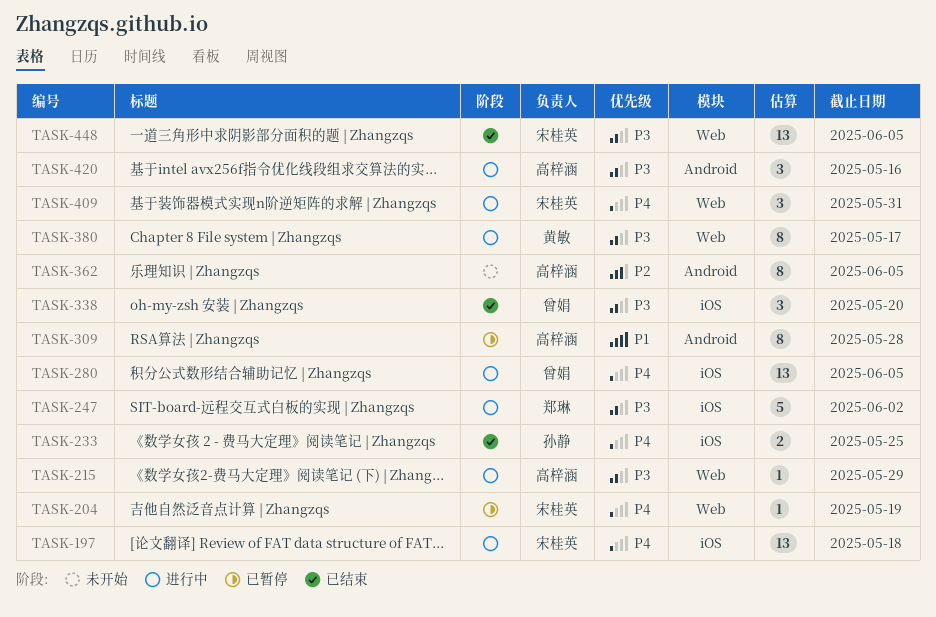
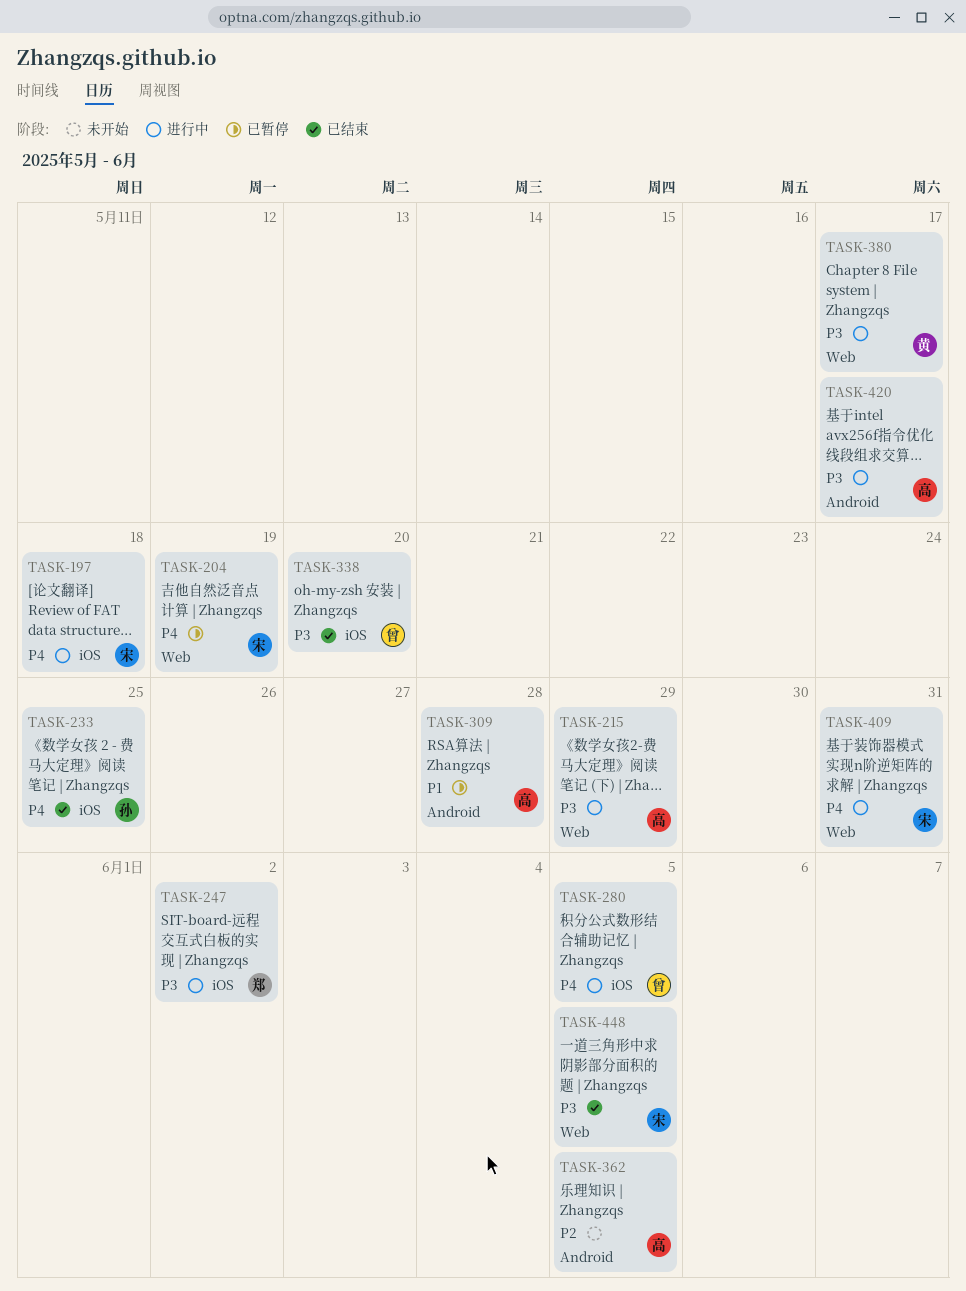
TASK-420, due: May 16 -> May 17

